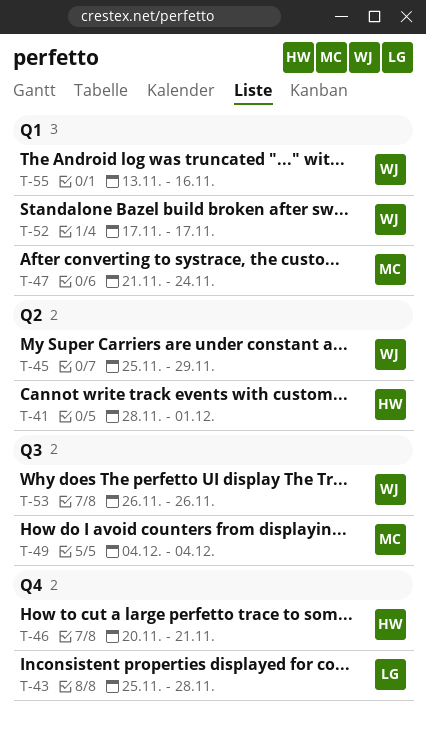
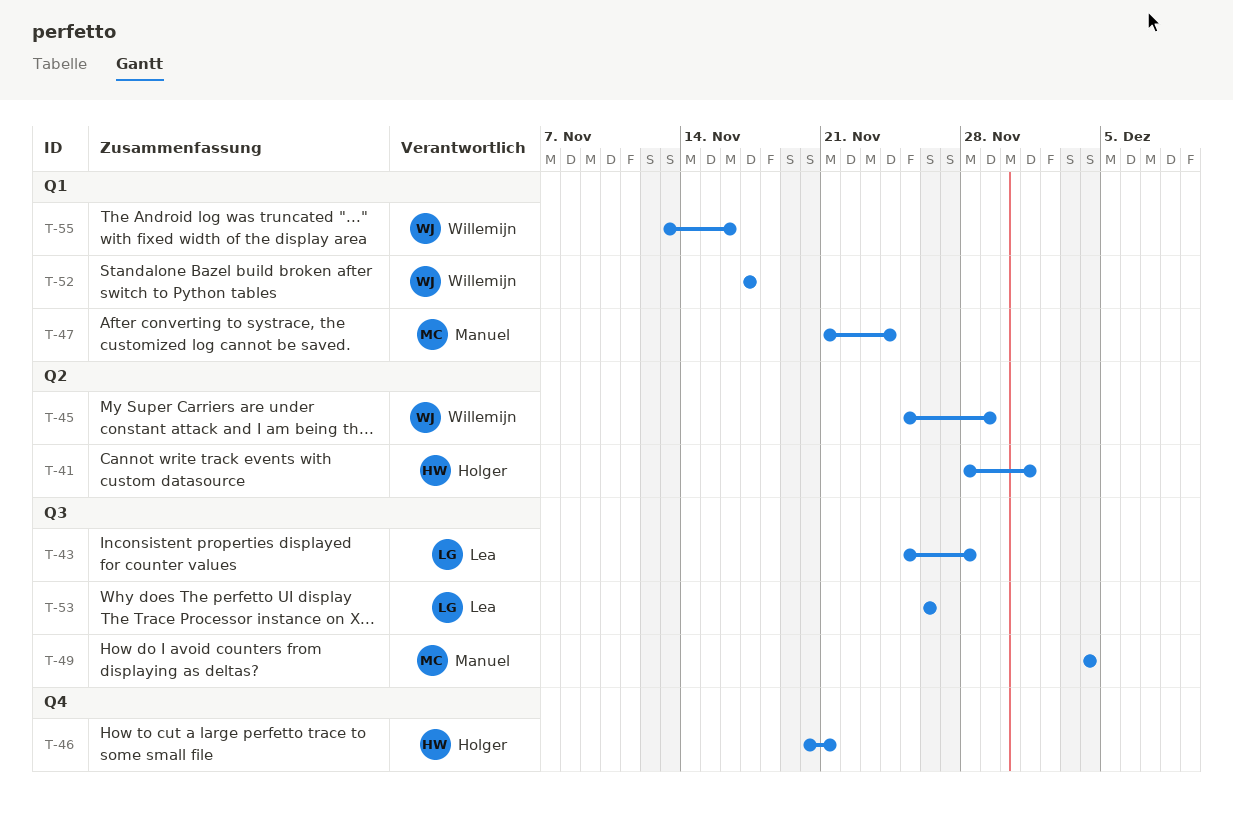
T-43, label: Q4 -> Q3
T-53, owner: Willemijn -> Lea

